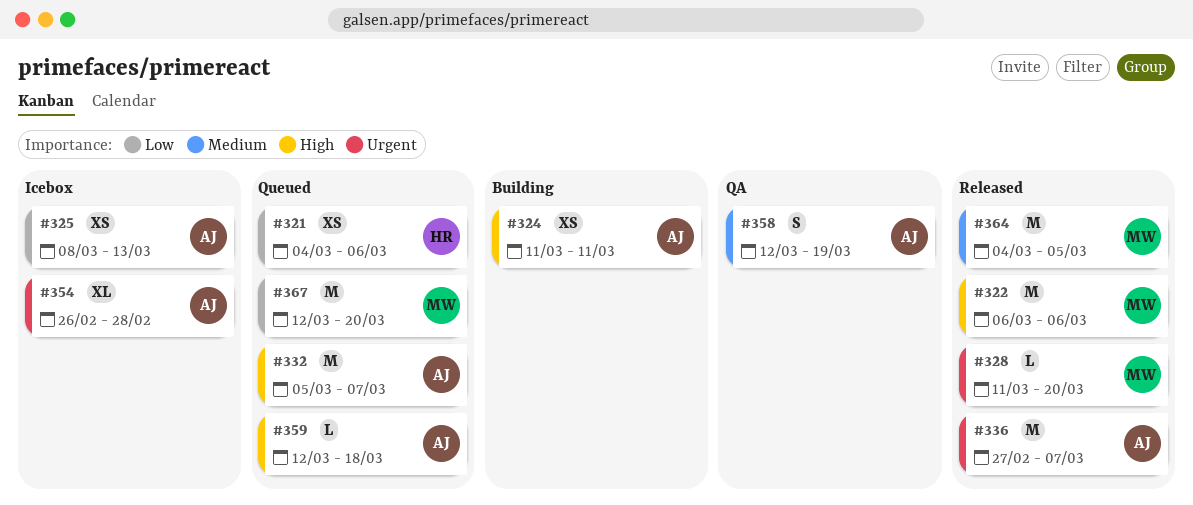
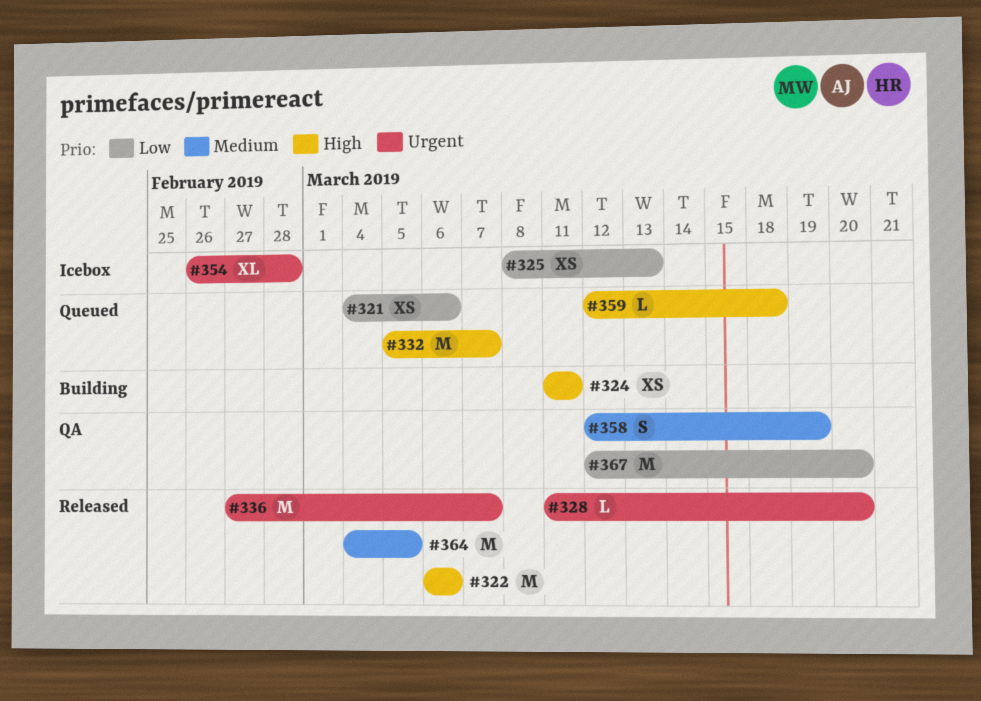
#367, status: Queued -> QA

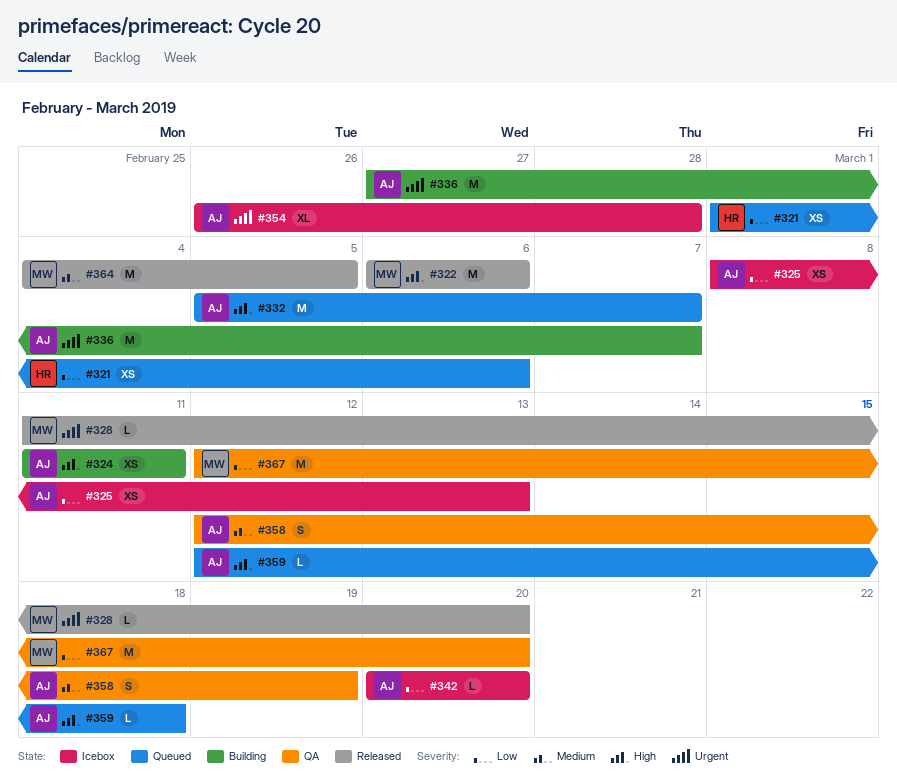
#321, start: Mar 4 -> Mar 1
#336, status: Released -> Building
#342: none -> present

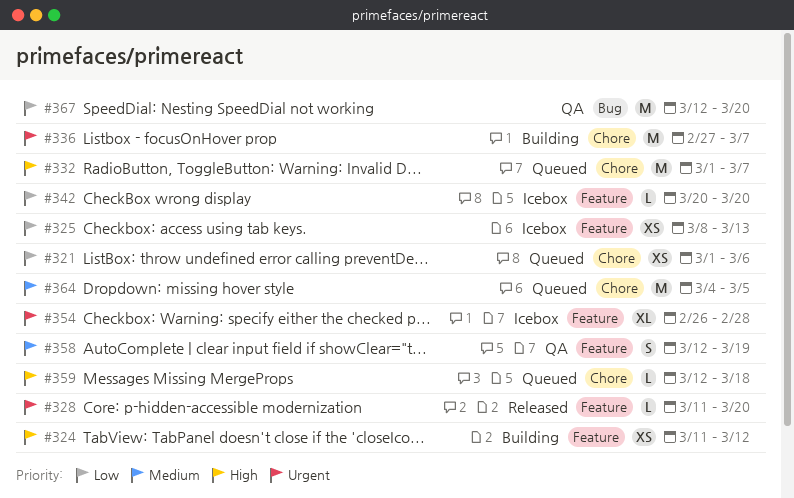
#322: present -> none
#324, due: Mar 11 -> Mar 12
#332, start: Mar 5 -> Mar 1
#364, status: Released -> Queued

